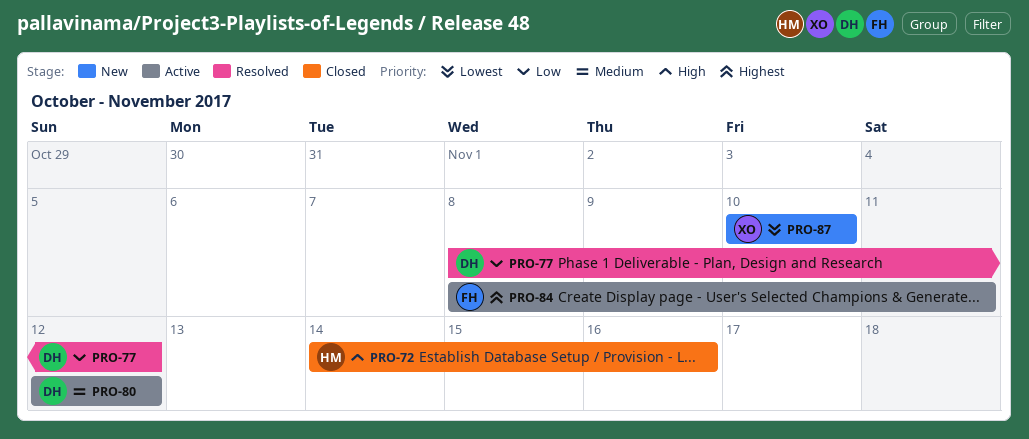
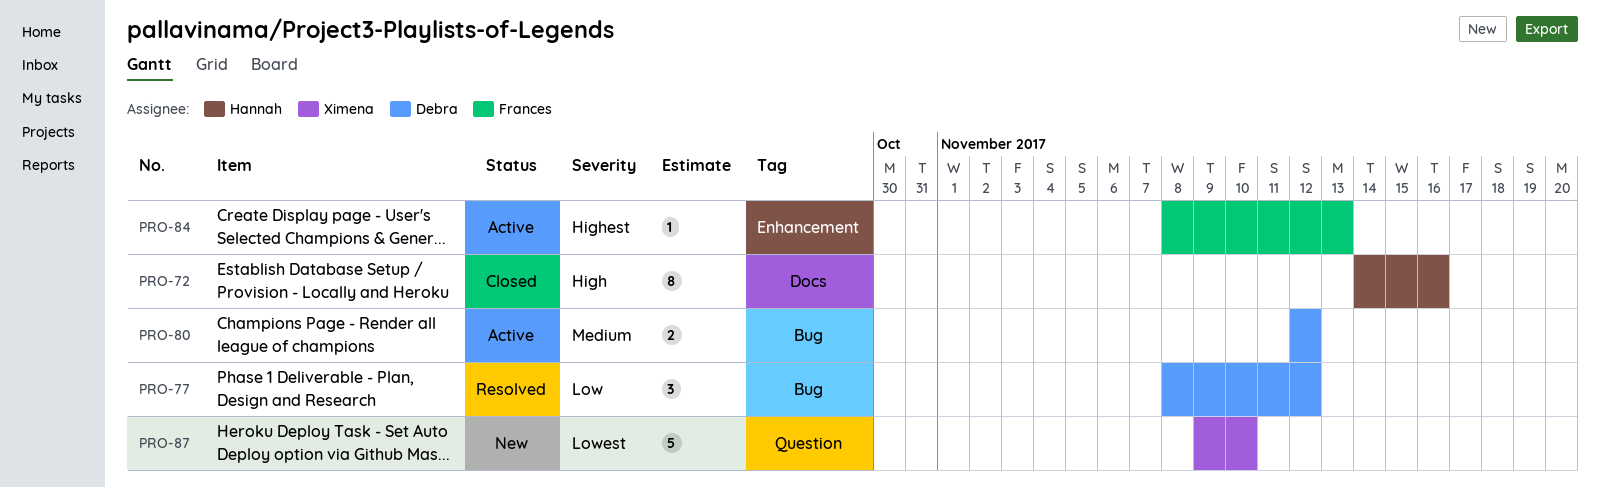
PRO-84, due: Nov 11 -> Nov 13
PRO-87, start: Nov 10 -> Nov 9

